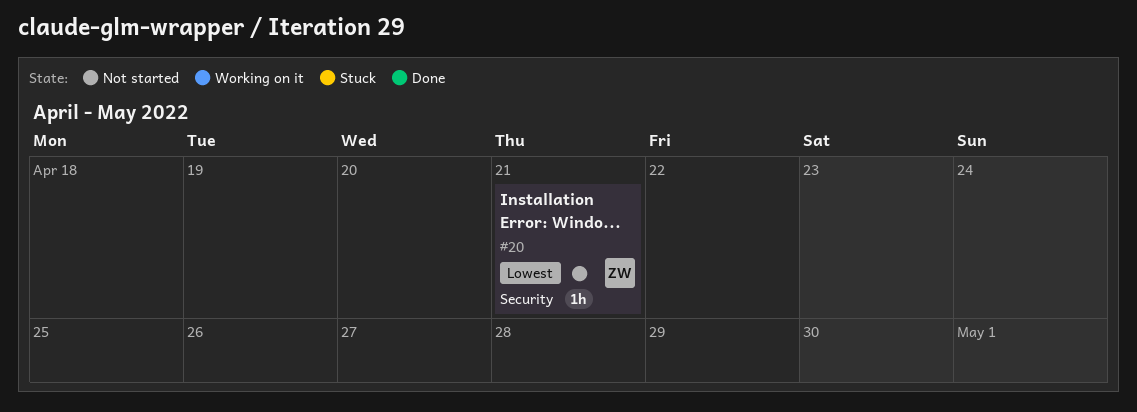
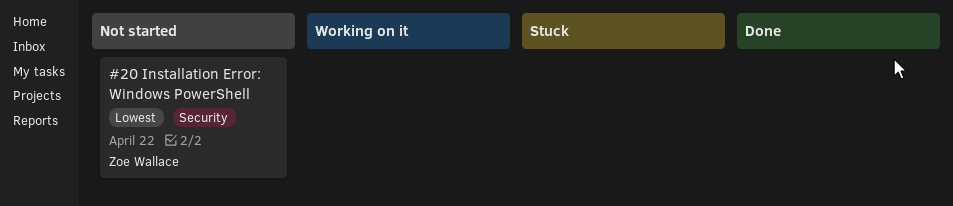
#20, due: Apr 21 -> Apr 22

